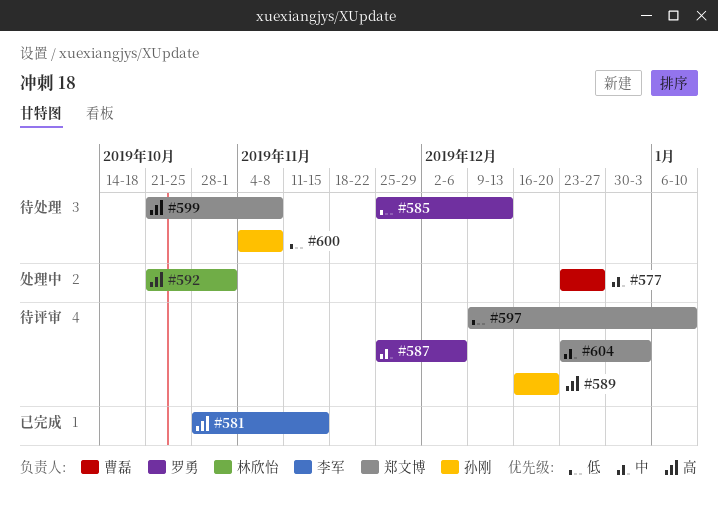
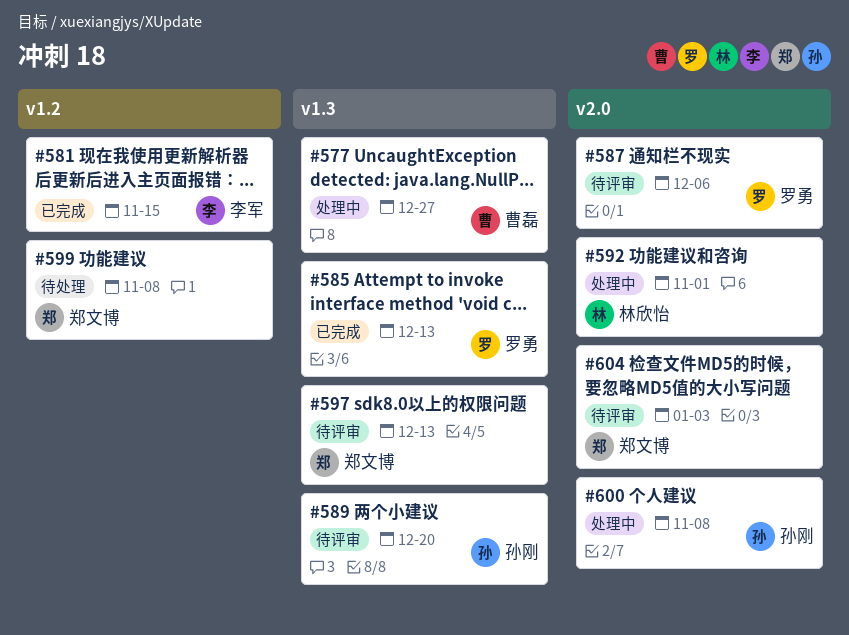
#585, status: 待处理 -> 已完成
#597, due: Jan 10 -> Dec 13
#600, status: 待处理 -> 处理中

